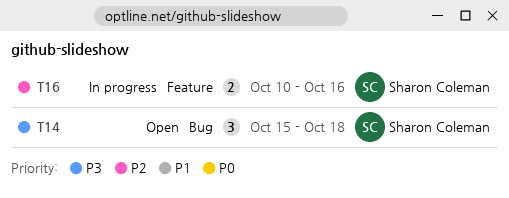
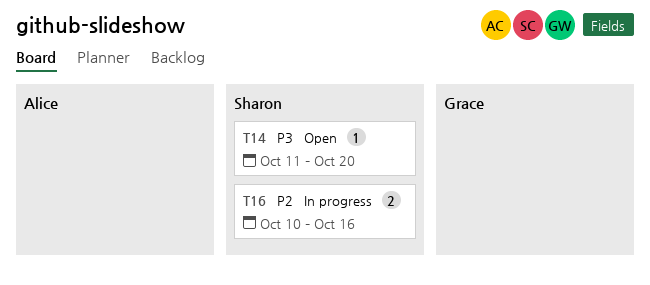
T14, estimate: 3 -> 1
T14, start: Oct 15 -> Oct 11
T14, due: Oct 18 -> Oct 20

